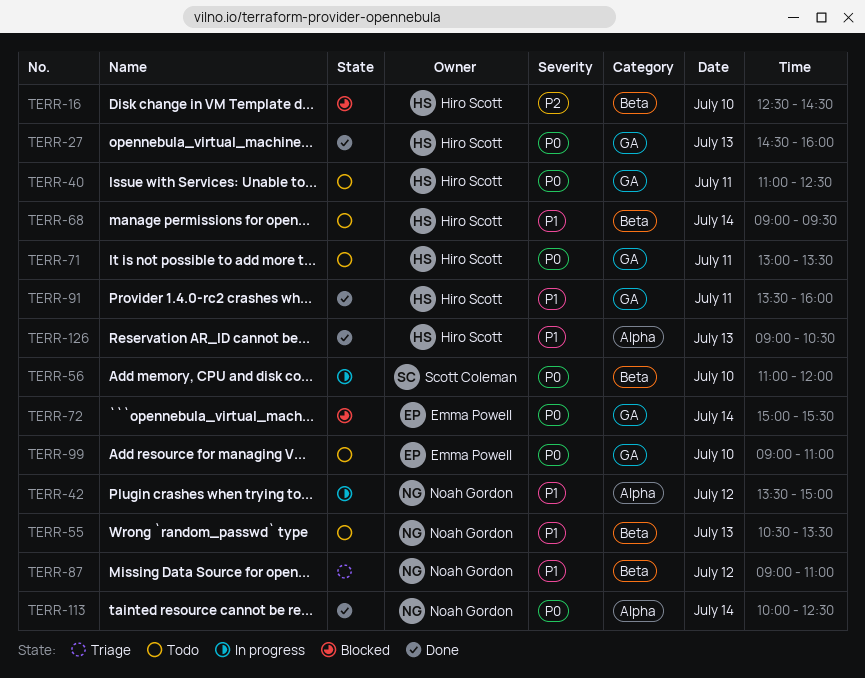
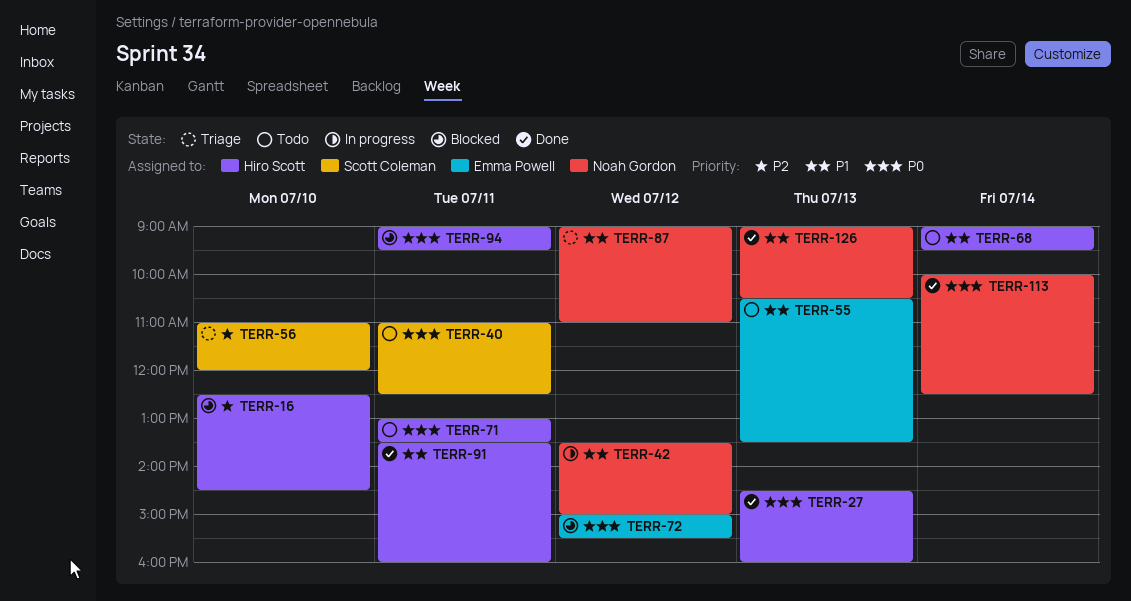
TERR-40, owner: Hiro Scott -> Scott Coleman
TERR-55, owner: Noah Gordon -> Emma Powell
TERR-56, status: In progress -> Triage
TERR-56, priority: P0 -> P2
TERR-72, day: Jul 14 -> Jul 12
TERR-94: none -> present
TERR-99: present -> none
TERR-126, owner: Hiro Scott -> Noah Gordon

